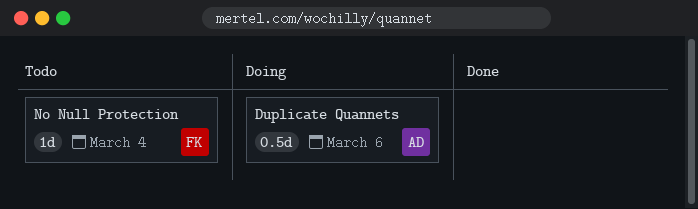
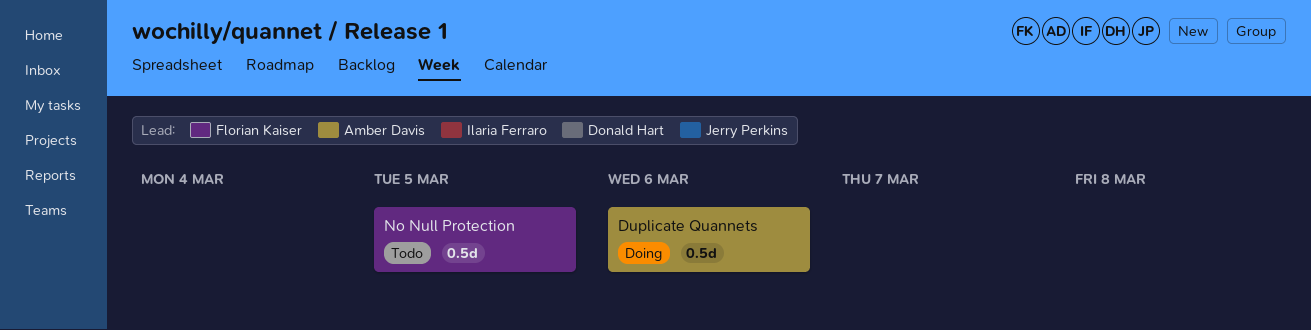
No Null Protection, estimate: 1d -> 0.5d
No Null Protection, due: Mar 4 -> Mar 5

